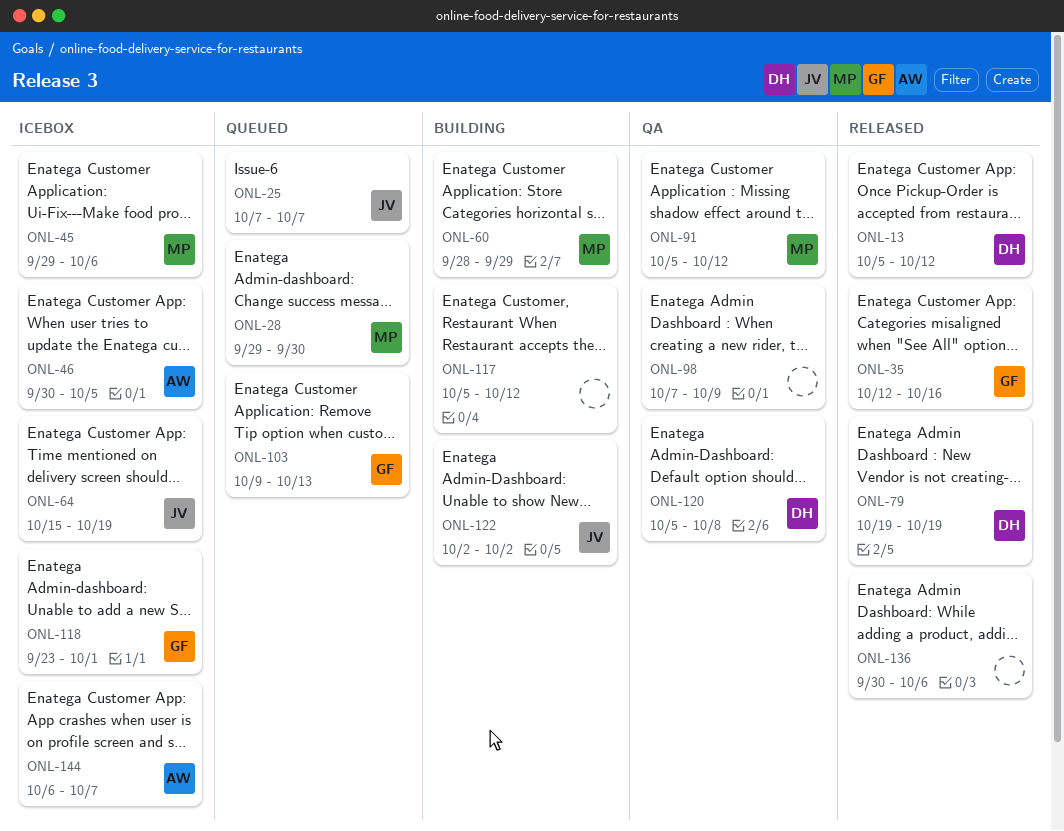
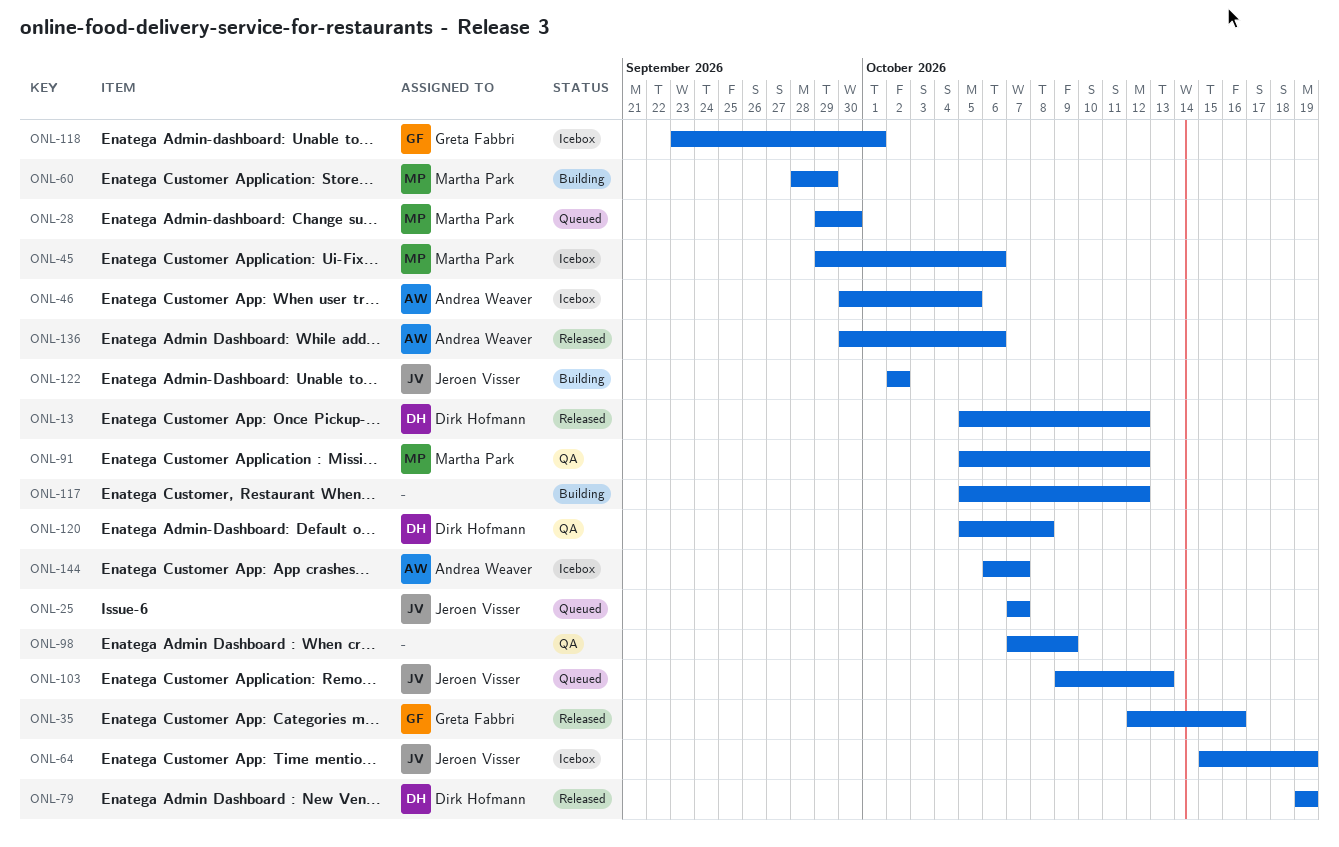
ONL-103, owner: Greta Fabbri -> Jeroen Visser
ONL-136, owner: none -> Andrea Weaver

